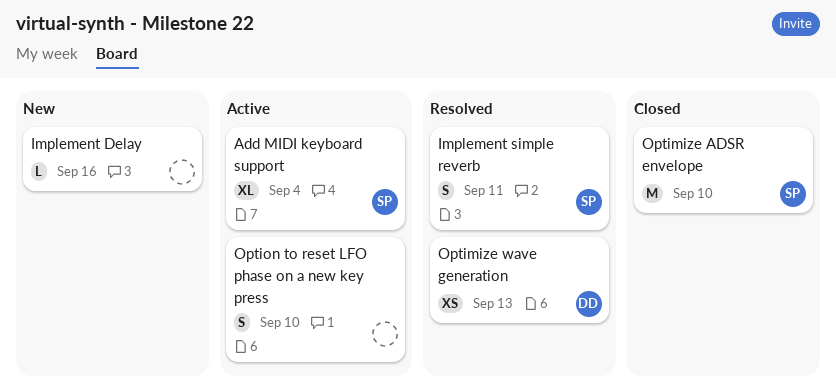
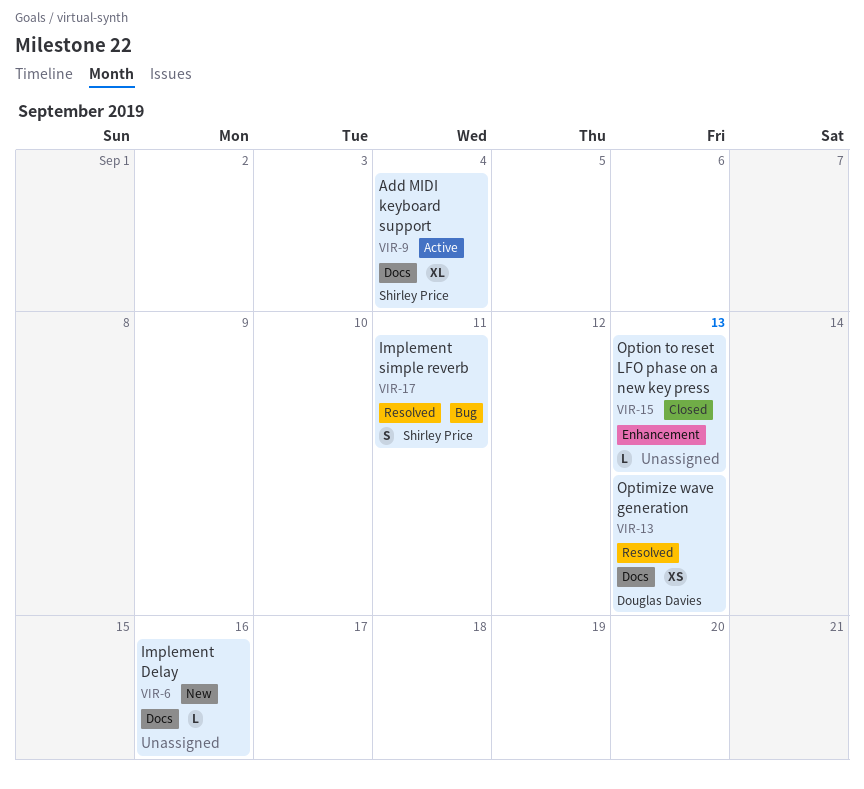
Optimize ADSR envelope: present -> none
Option to reset LFO phase on a new key press, status: Active -> Closed
Option to reset LFO phase on a new key press, estimate: S -> L
Option to reset LFO phase on a new key press, due: Sep 10 -> Sep 13

